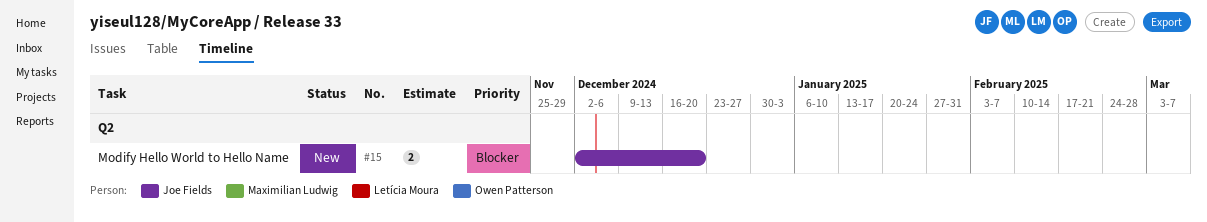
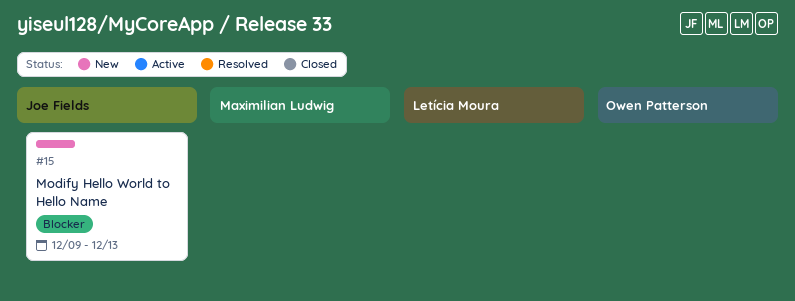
#15, start: Dec 2 -> Dec 9
#15, due: Dec 20 -> Dec 13

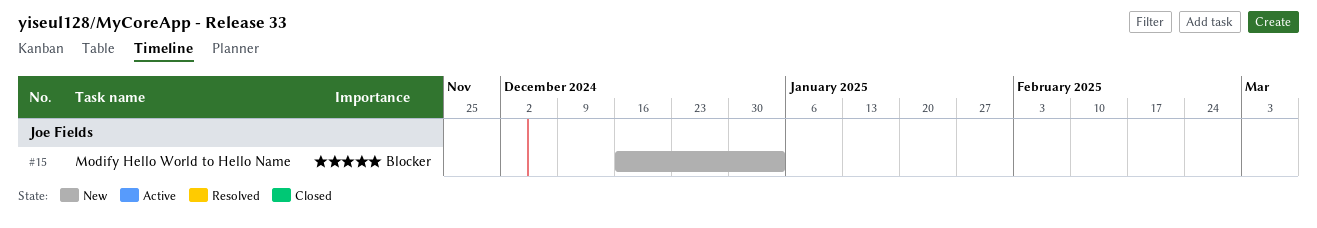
#15, start: Dec 9 -> Dec 16
#15, due: Dec 13 -> Jan 3

